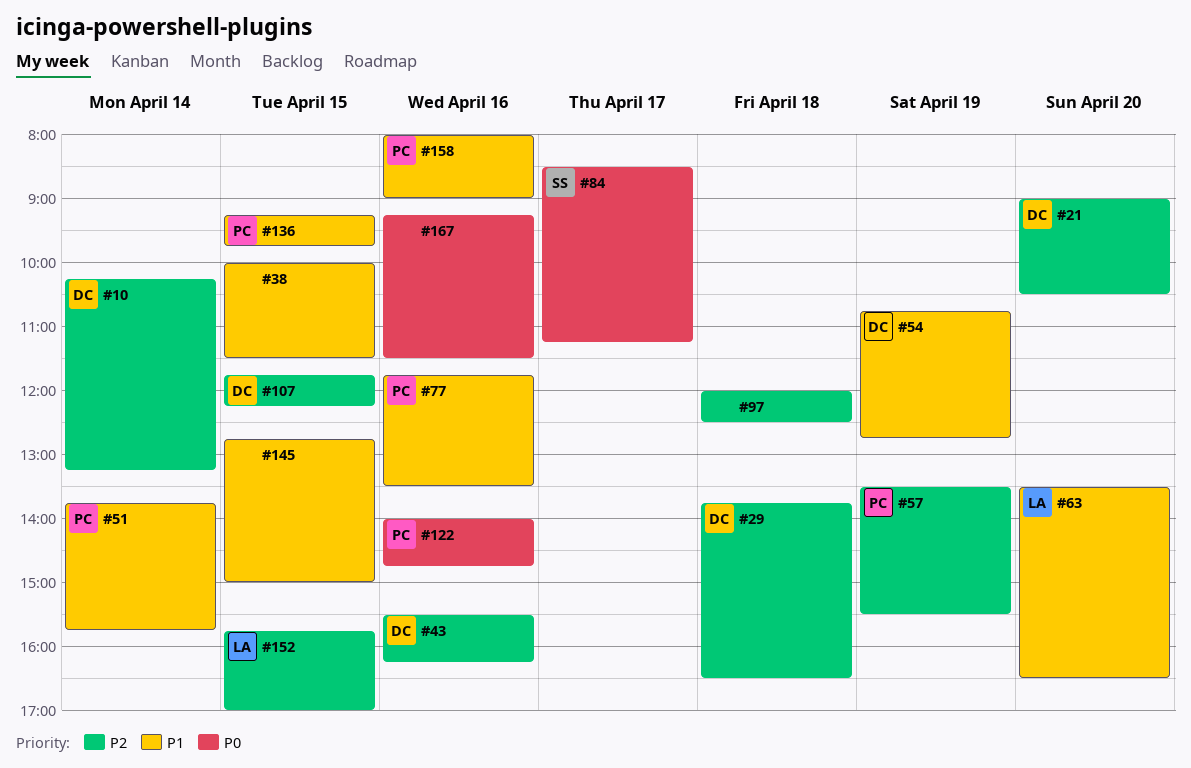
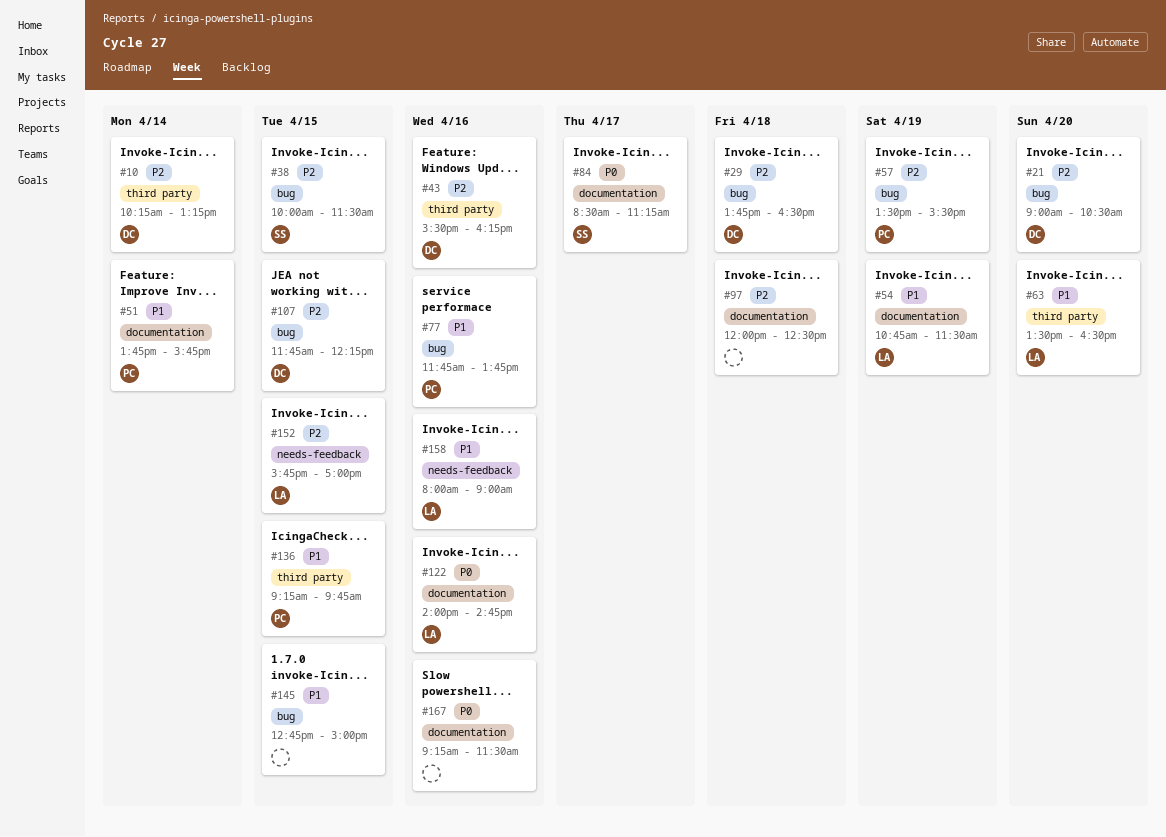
#38, owner: none -> SS
#38, priority: P1 -> P2
#54, owner: DC -> LA
#54, ends: 12:45 -> 11:30
#77, ends: 13:30 -> 13:45
#122, owner: PC -> LA
#158, owner: PC -> LA

